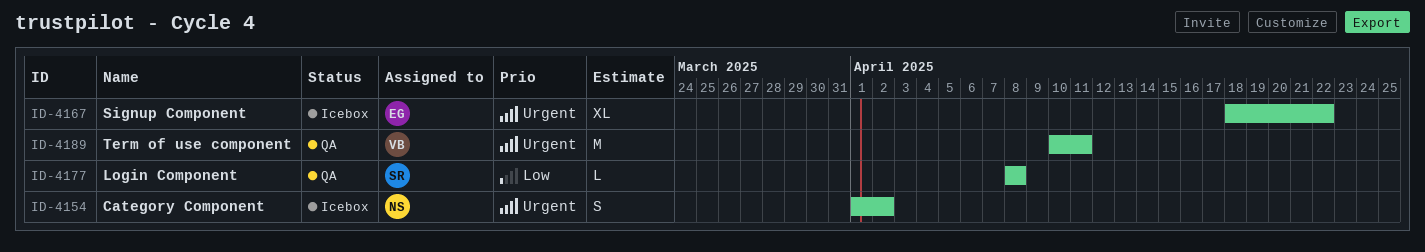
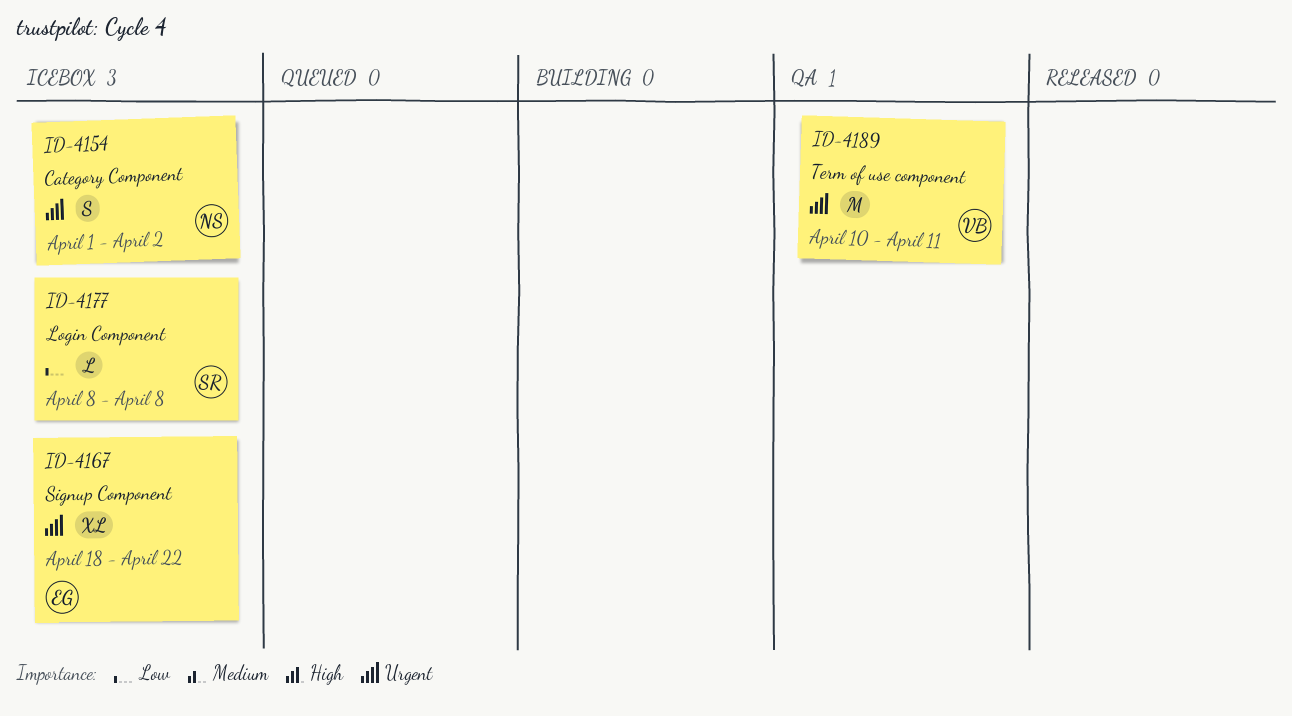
ID-4177, status: QA -> Icebox

